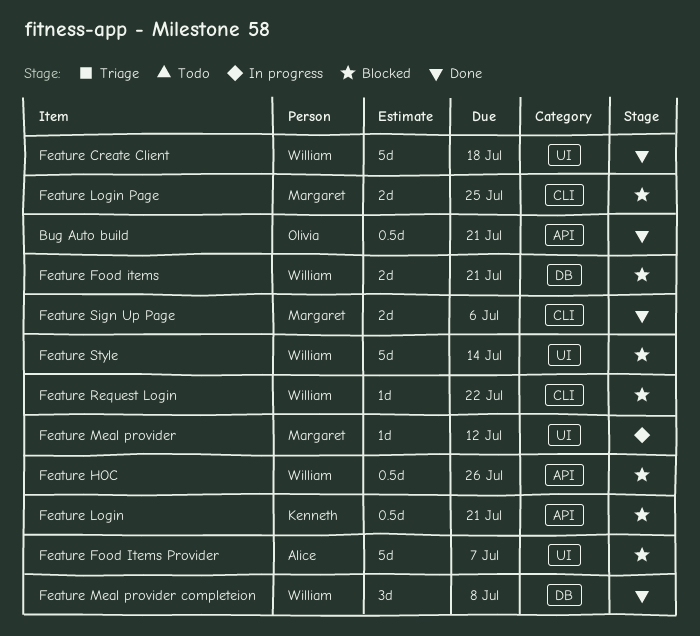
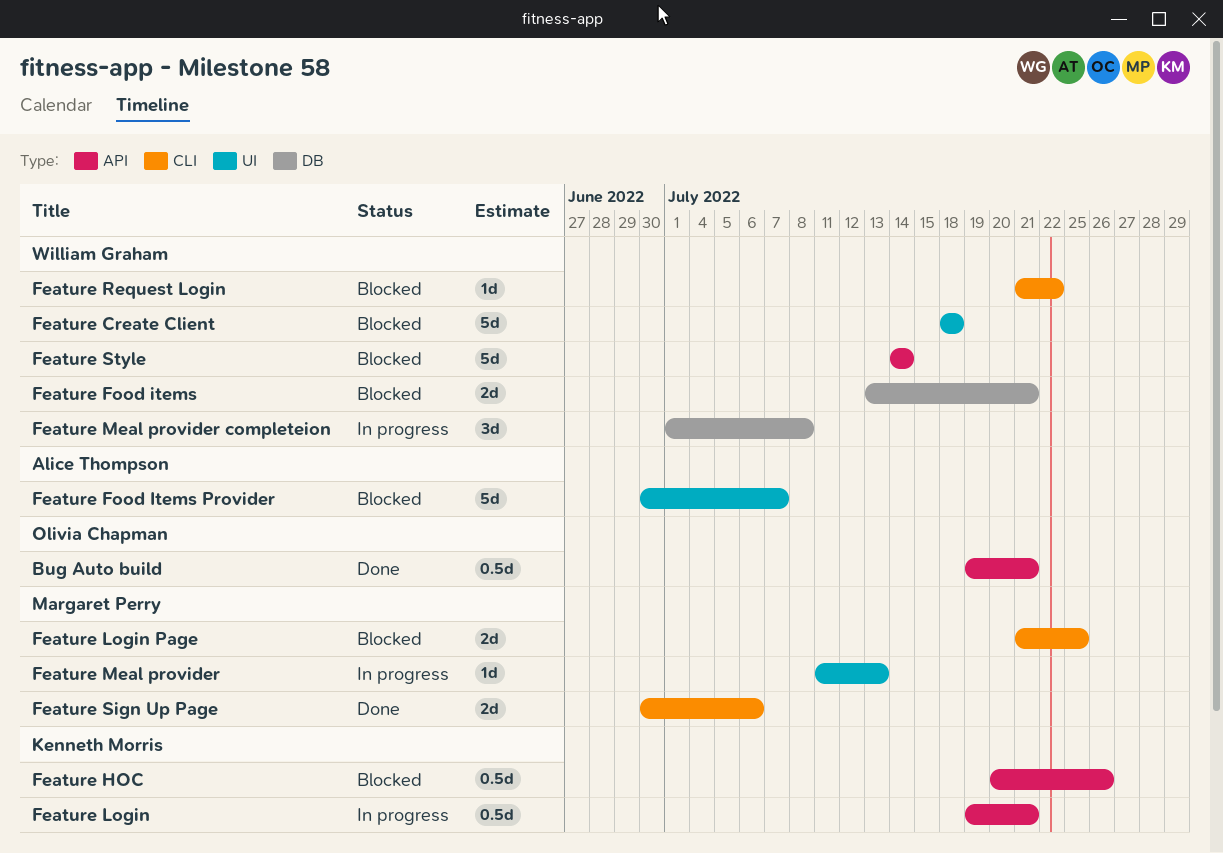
Feature Create Client, status: Done -> Blocked
Feature HOC, owner: William Graham -> Kenneth Morris
Feature Login, status: Blocked -> In progress
Feature Meal provider, due: Jul 12 -> Jul 13
Feature Meal provider completeion, status: Done -> In progress
Feature Style, label: UI -> API

